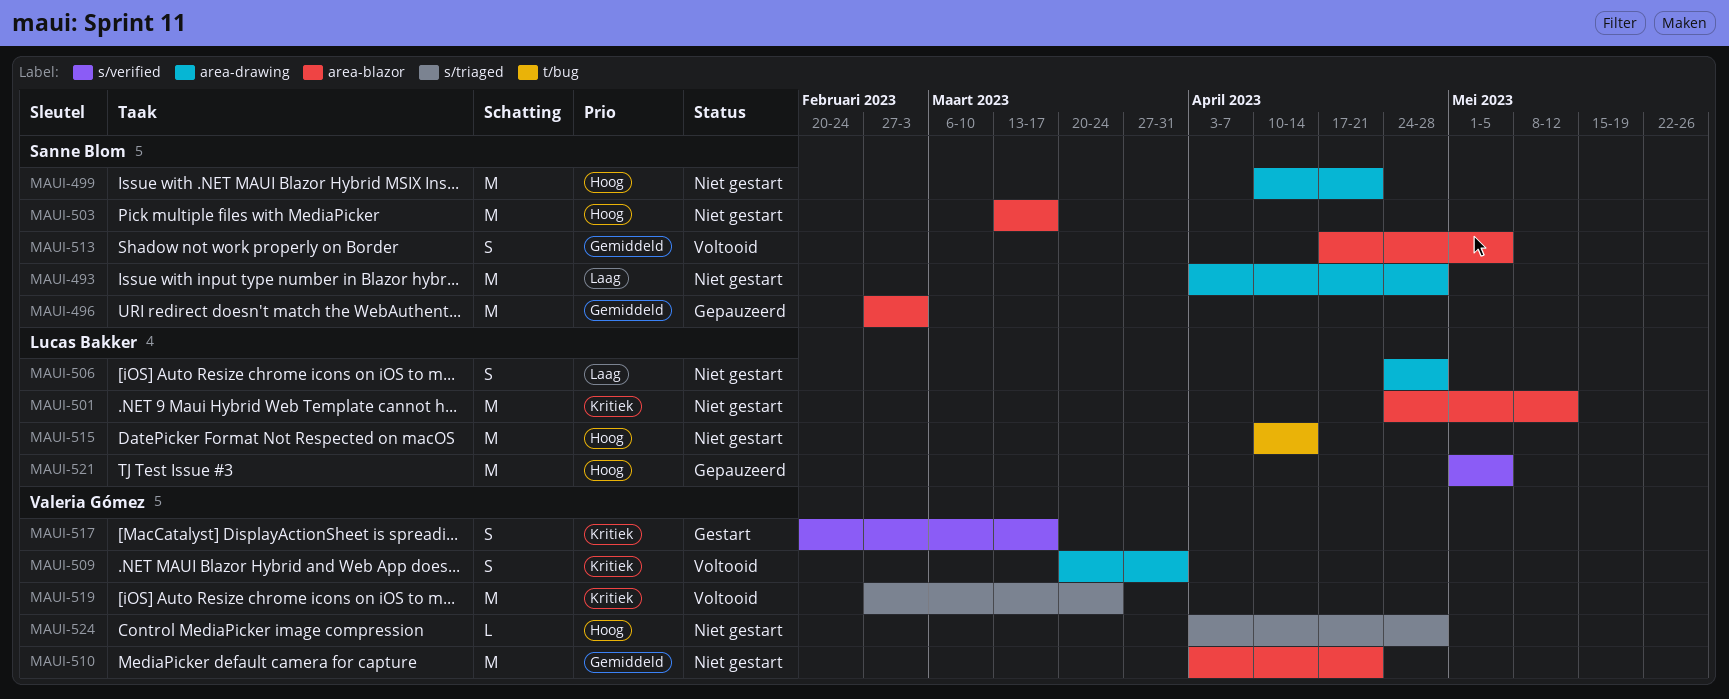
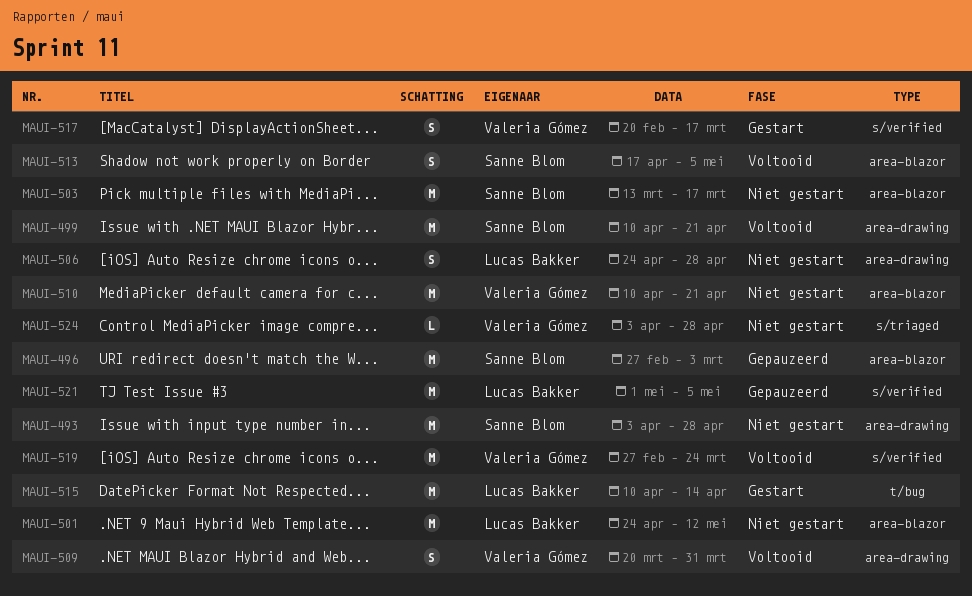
MAUI-499, status: Niet gestart -> Voltooid
MAUI-510, start: Apr 3 -> Apr 10
MAUI-515, status: Niet gestart -> Gestart
MAUI-519, label: s/triaged -> s/verified

